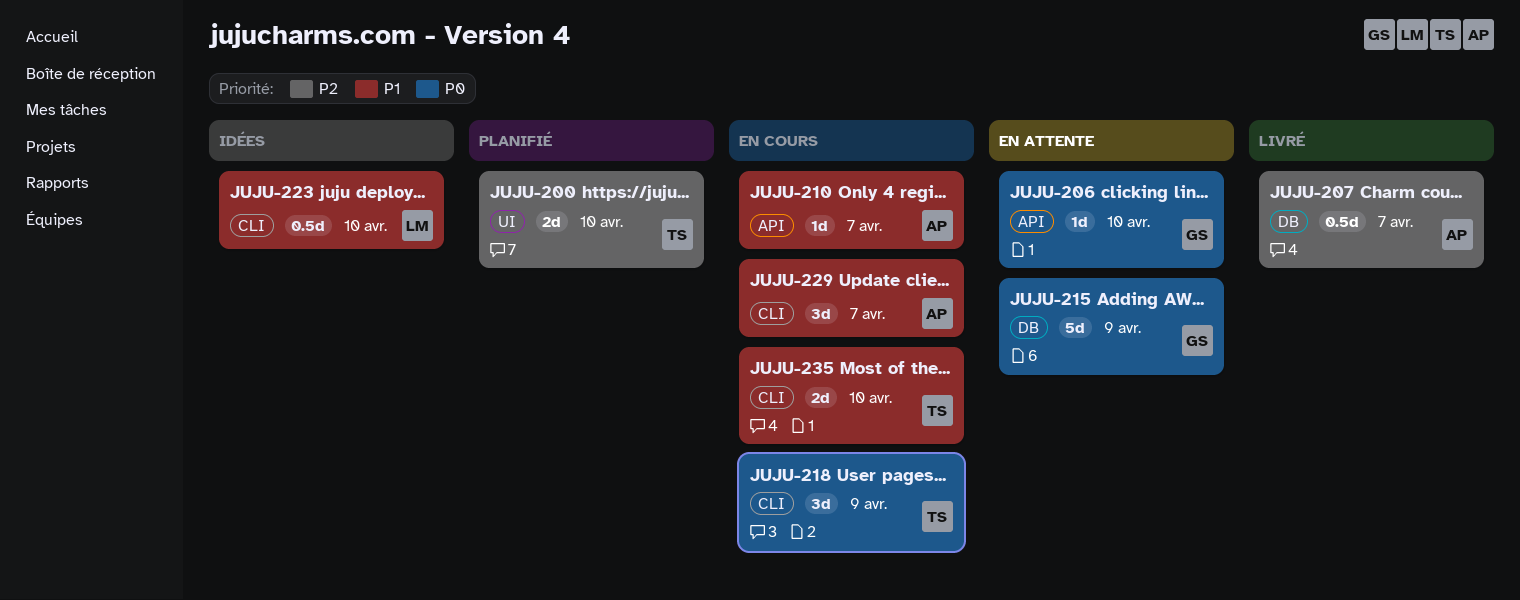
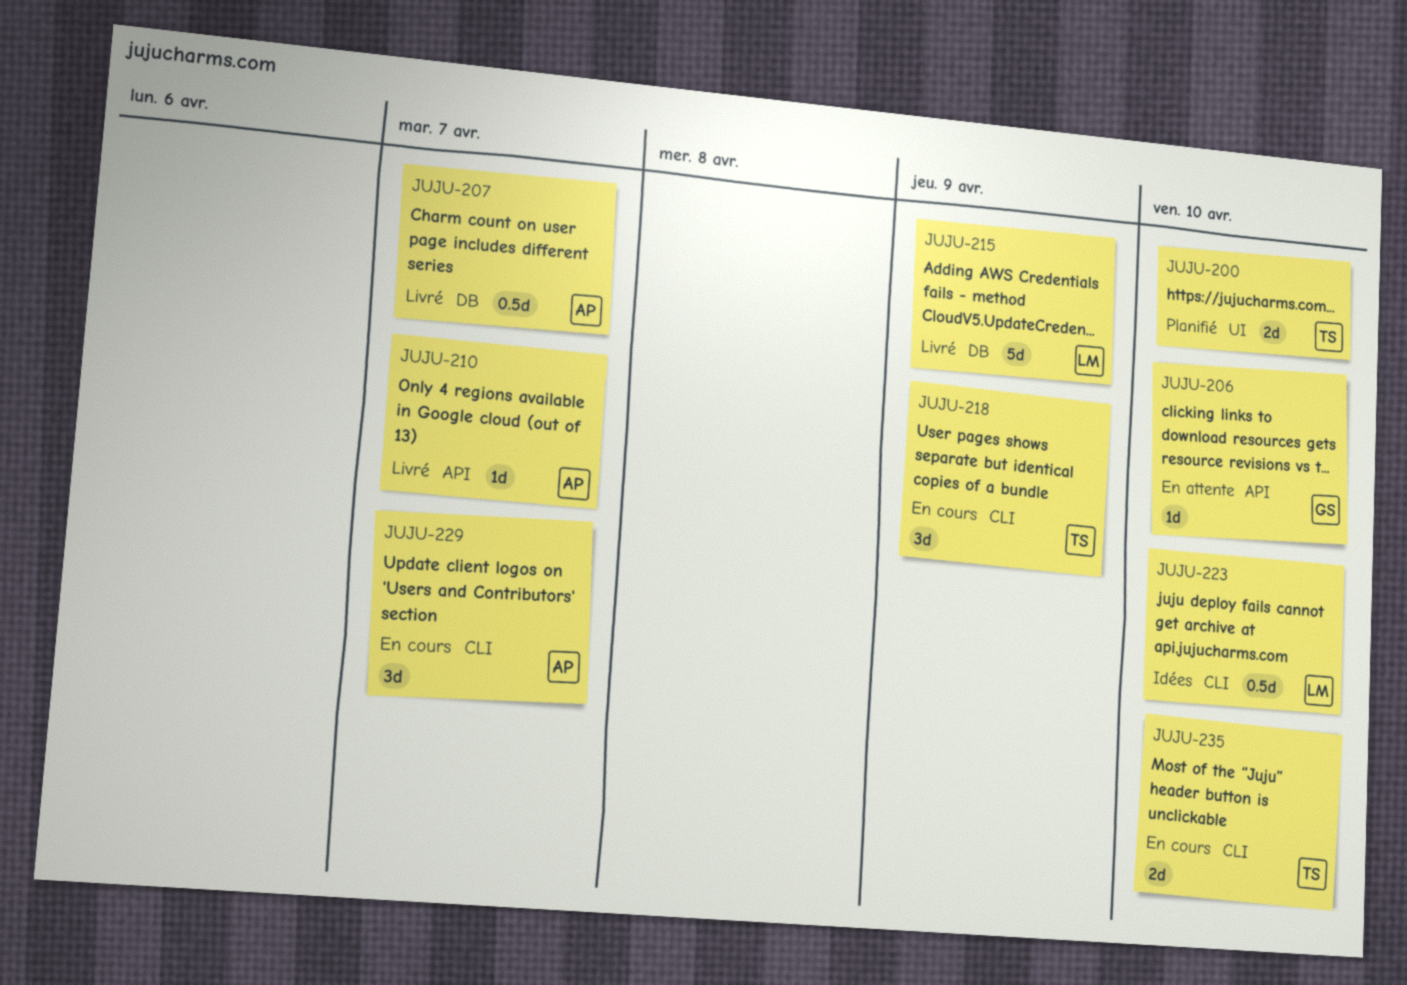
JUJU-210, status: En cours -> Livré
JUJU-215, status: En attente -> Livré
JUJU-215, owner: GS -> LM

